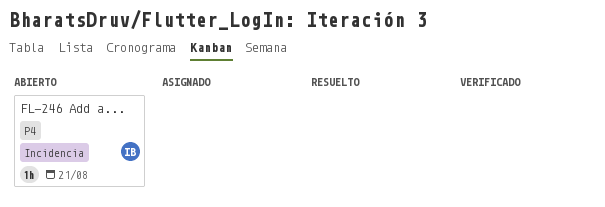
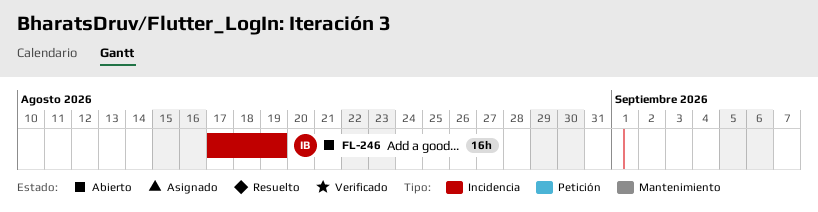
FL-246, estimate: 1h -> 16h
FL-246, due: Aug 21 -> Aug 19

